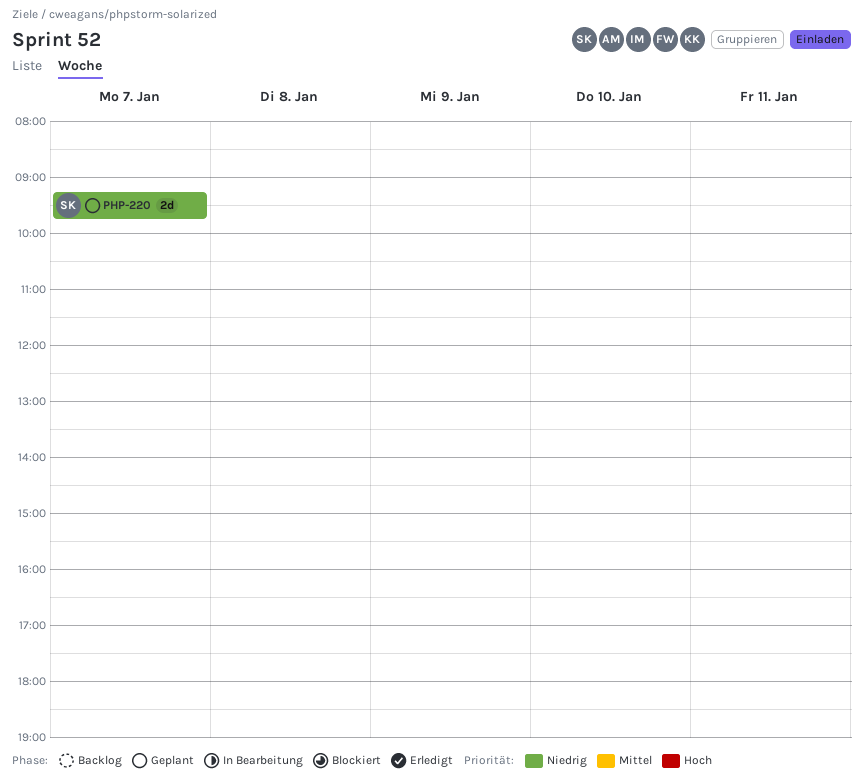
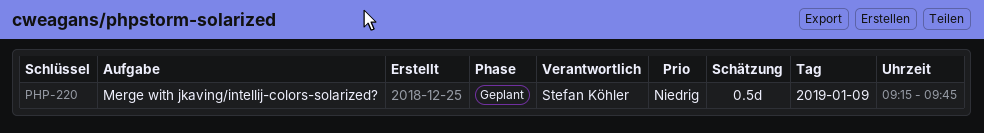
PHP-220, estimate: 2d -> 0.5d
PHP-220, day: Jan 7 -> Jan 9

